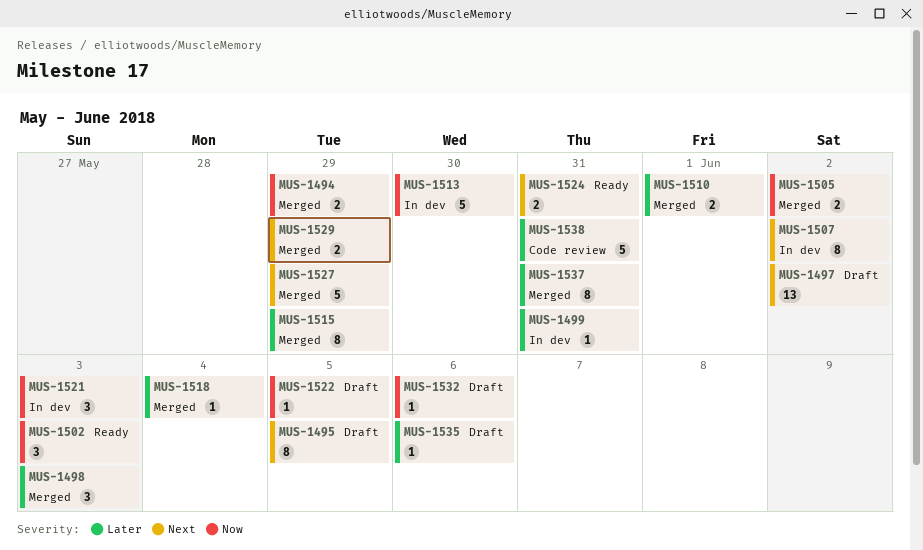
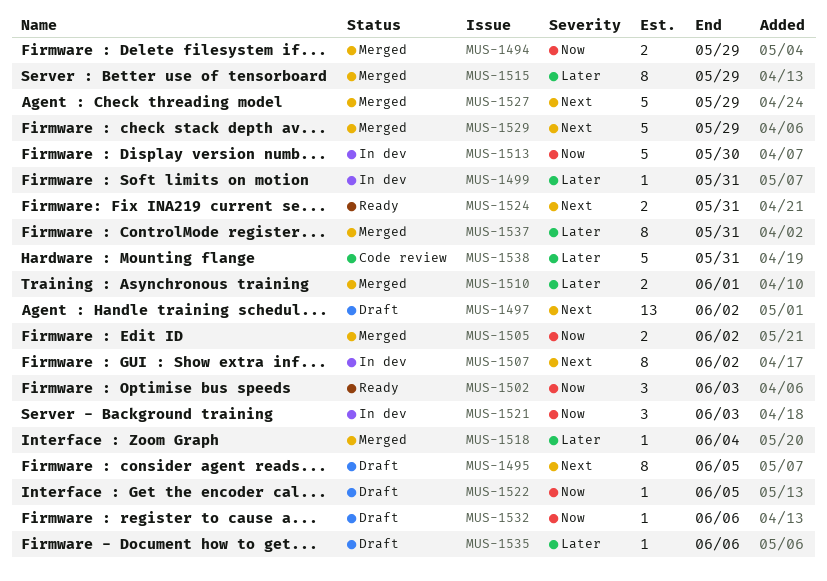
MUS-1498: present -> none
MUS-1529, estimate: 2 -> 5

